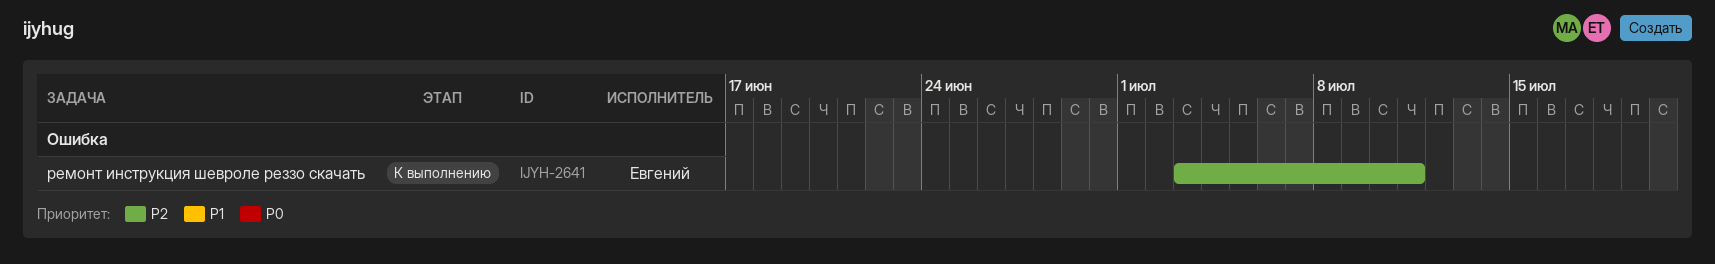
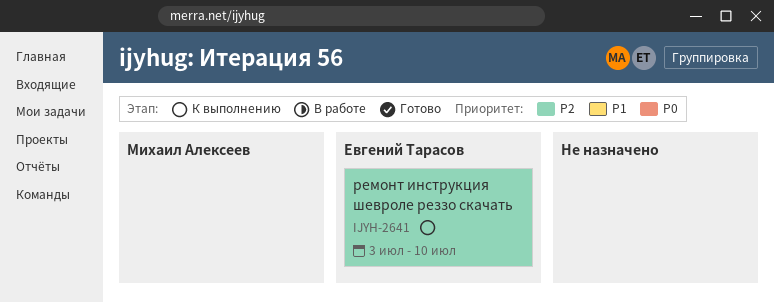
IJYH-2641, due: Jul 11 -> Jul 10

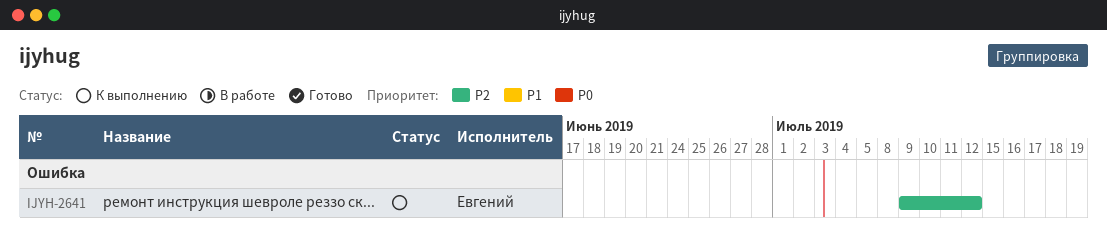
IJYH-2641, start: Jul 3 -> Jul 9
IJYH-2641, due: Jul 10 -> Jul 12

